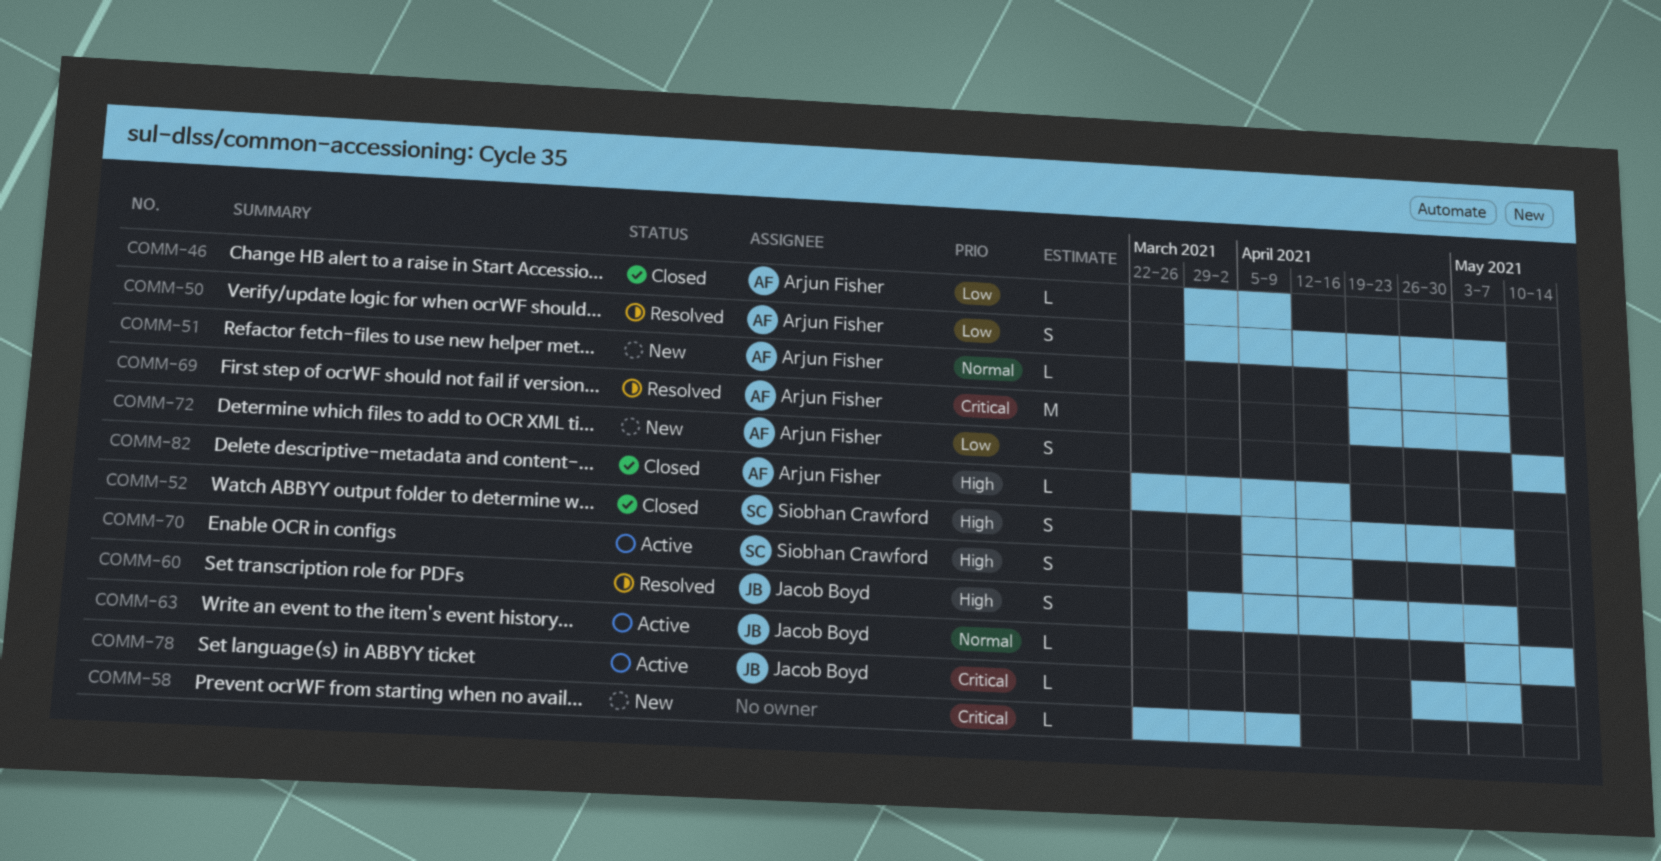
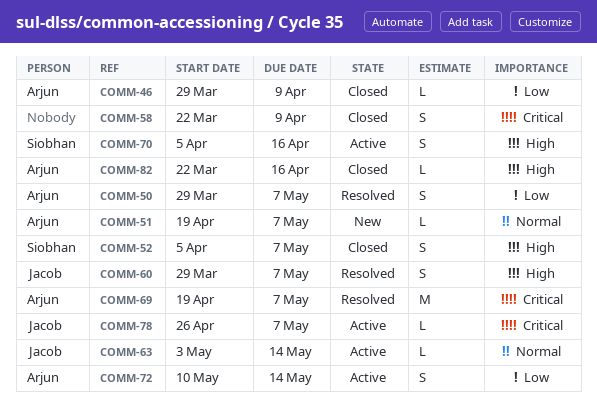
COMM-58, status: New -> Closed
COMM-58, estimate: L -> S
COMM-72, status: New -> Active

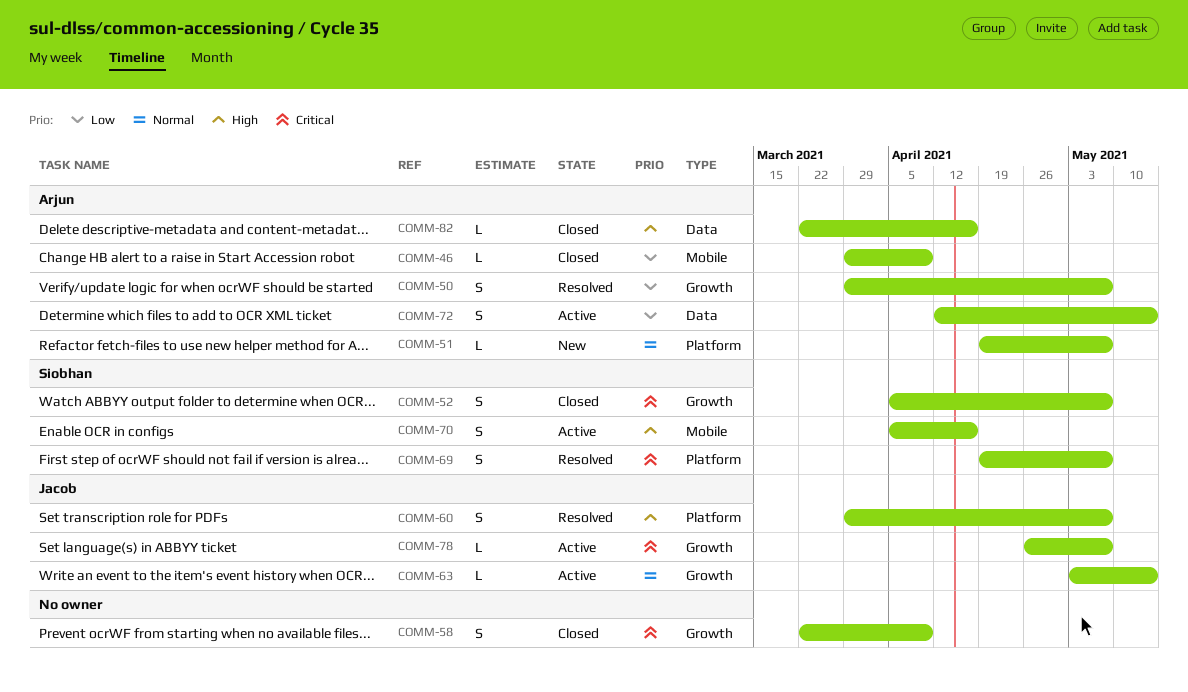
COMM-52, priority: High -> Critical
COMM-69, owner: Arjun -> Siobhan
COMM-69, estimate: M -> S
COMM-72, start: May 10 -> Apr 12

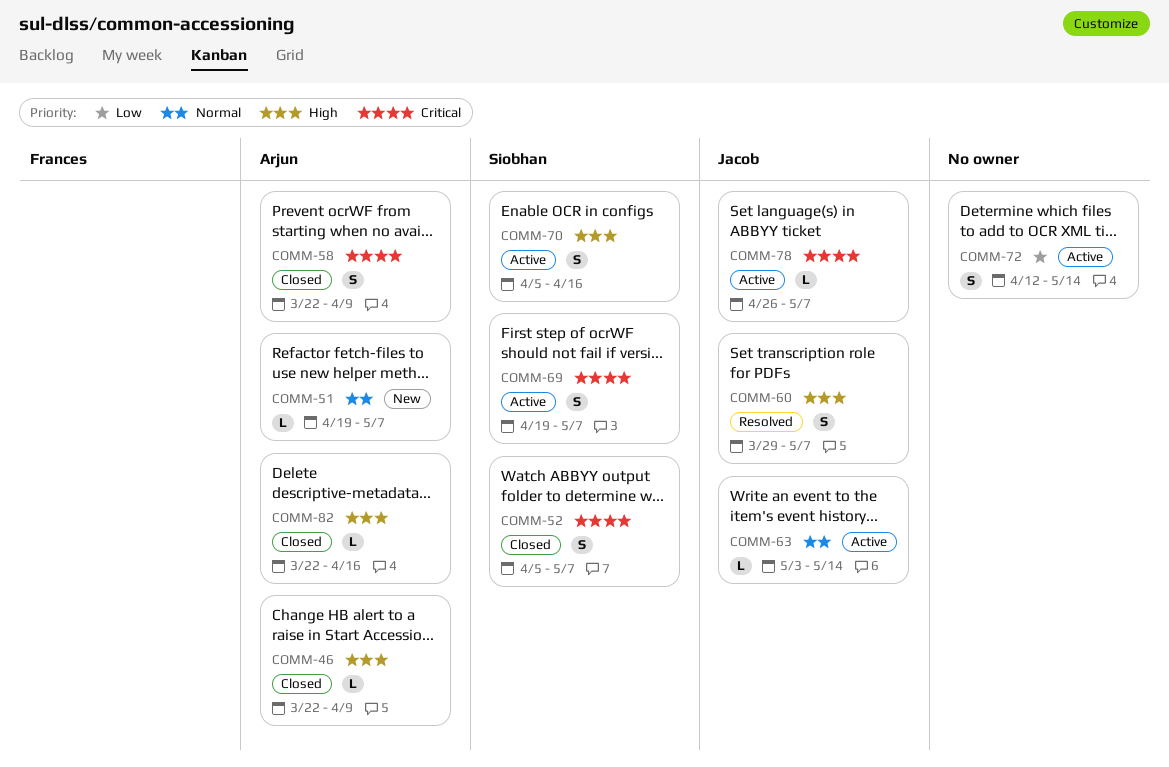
COMM-46, priority: Low -> High
COMM-46, start: Mar 29 -> Mar 22
COMM-50: present -> none
COMM-58, owner: none -> Arjun
COMM-69, status: Resolved -> Active
COMM-72, owner: Arjun -> none

